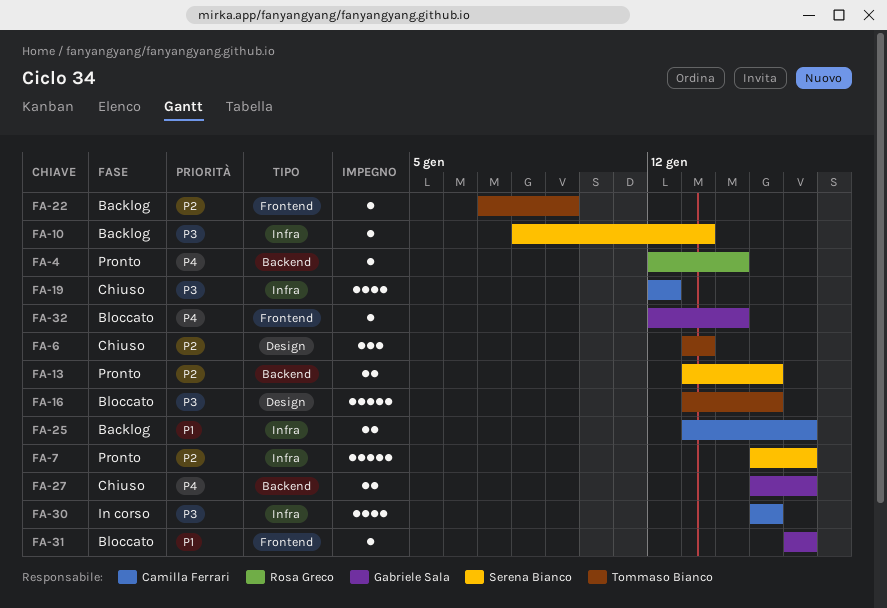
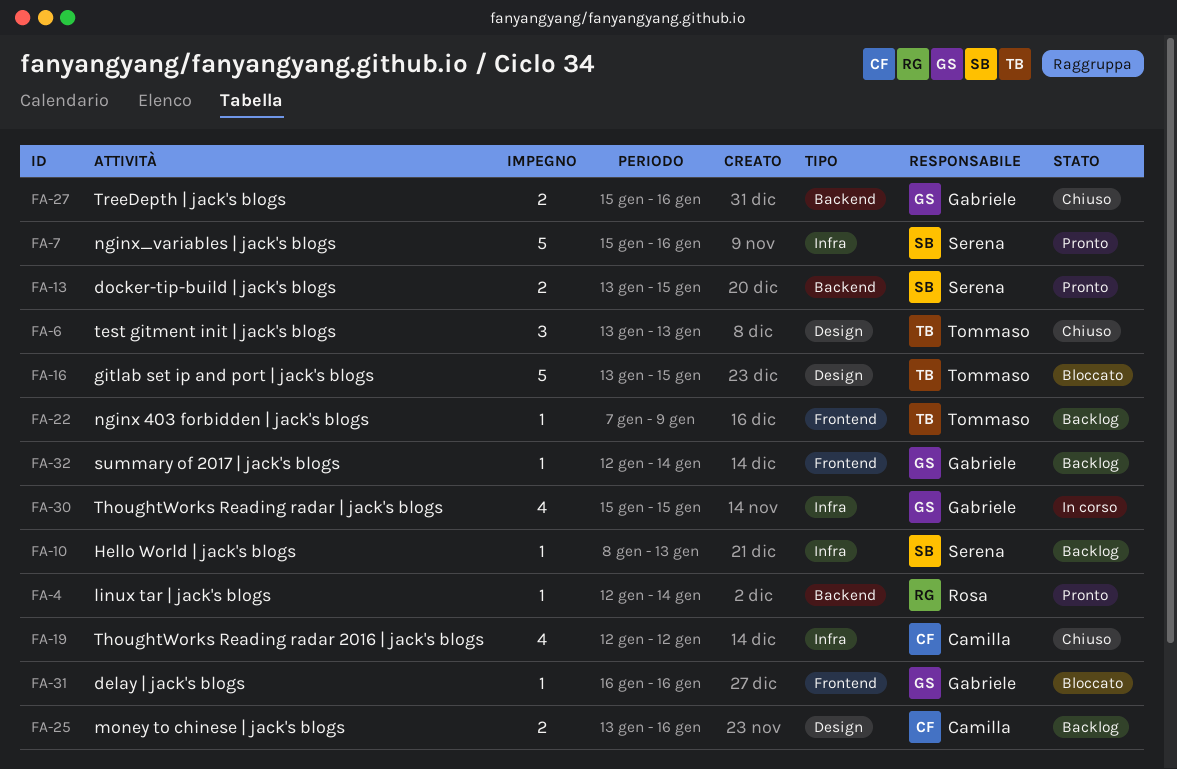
FA-25, label: Infra -> Design
FA-30, owner: Camilla Ferrari -> Gabriele Sala
FA-32, status: Bloccato -> Backlog

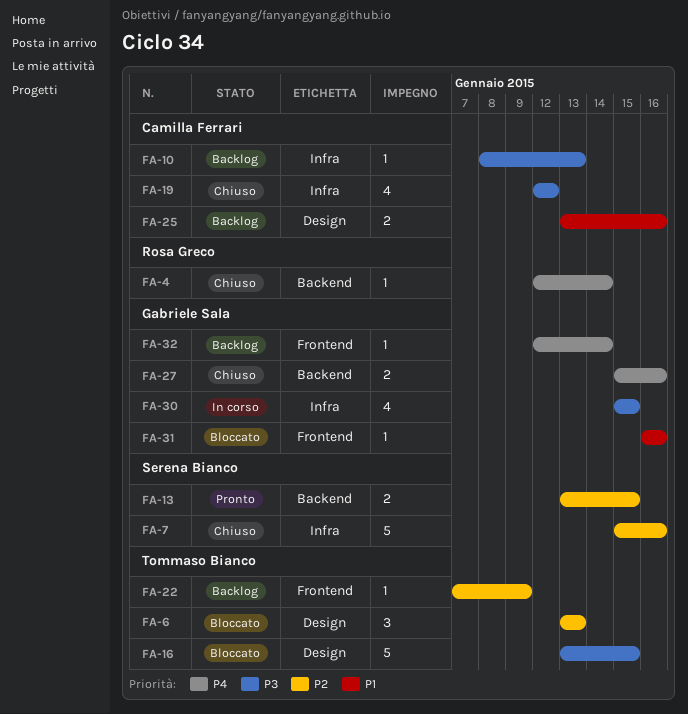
FA-4, status: Pronto -> Chiuso
FA-6, status: Chiuso -> Bloccato
FA-7, status: Pronto -> Chiuso
FA-10, owner: Serena Bianco -> Camilla Ferrari

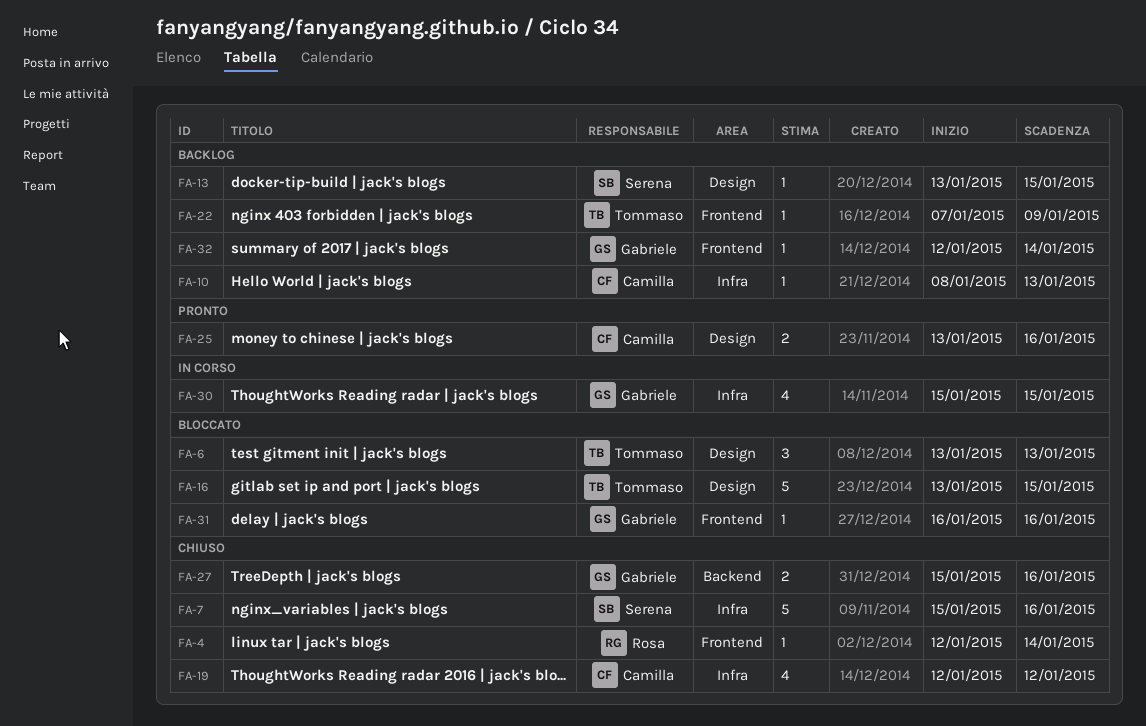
FA-4, label: Backend -> Frontend
FA-13, status: Pronto -> Backlog
FA-13, label: Backend -> Design
FA-13, estimate: 2 -> 1
FA-25, status: Backlog -> Pronto

